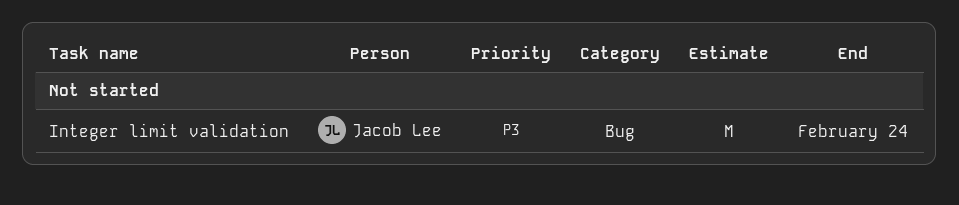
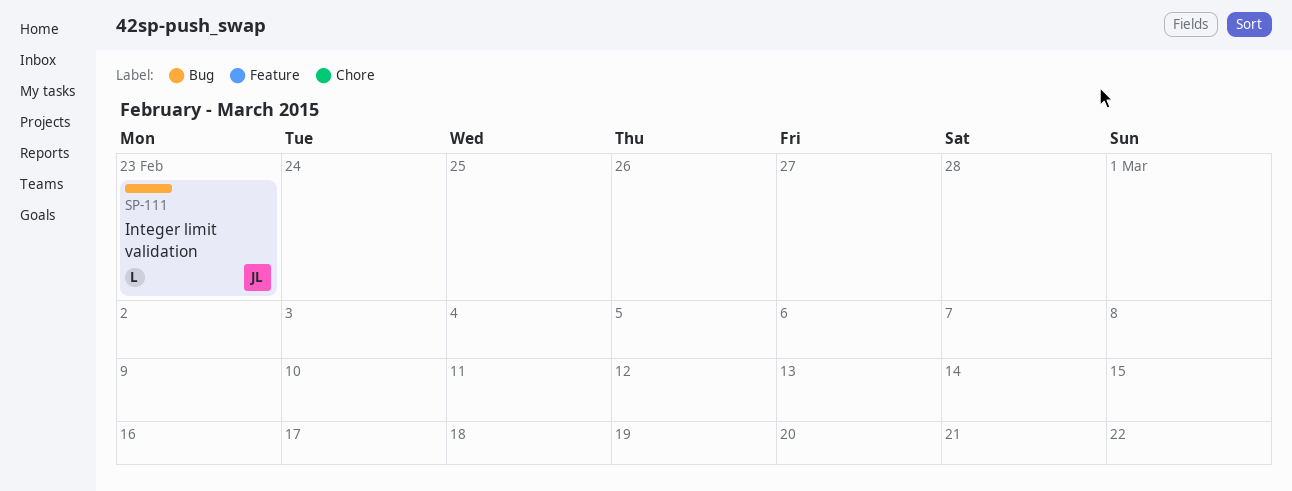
Integer limit validation, estimate: M -> L
Integer limit validation, due: Feb 24 -> Feb 23

